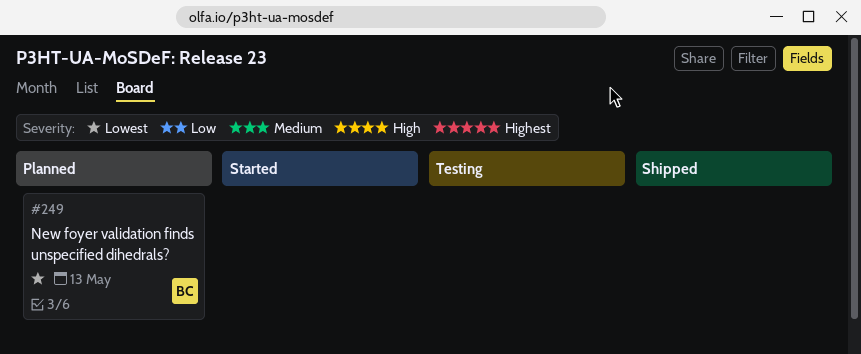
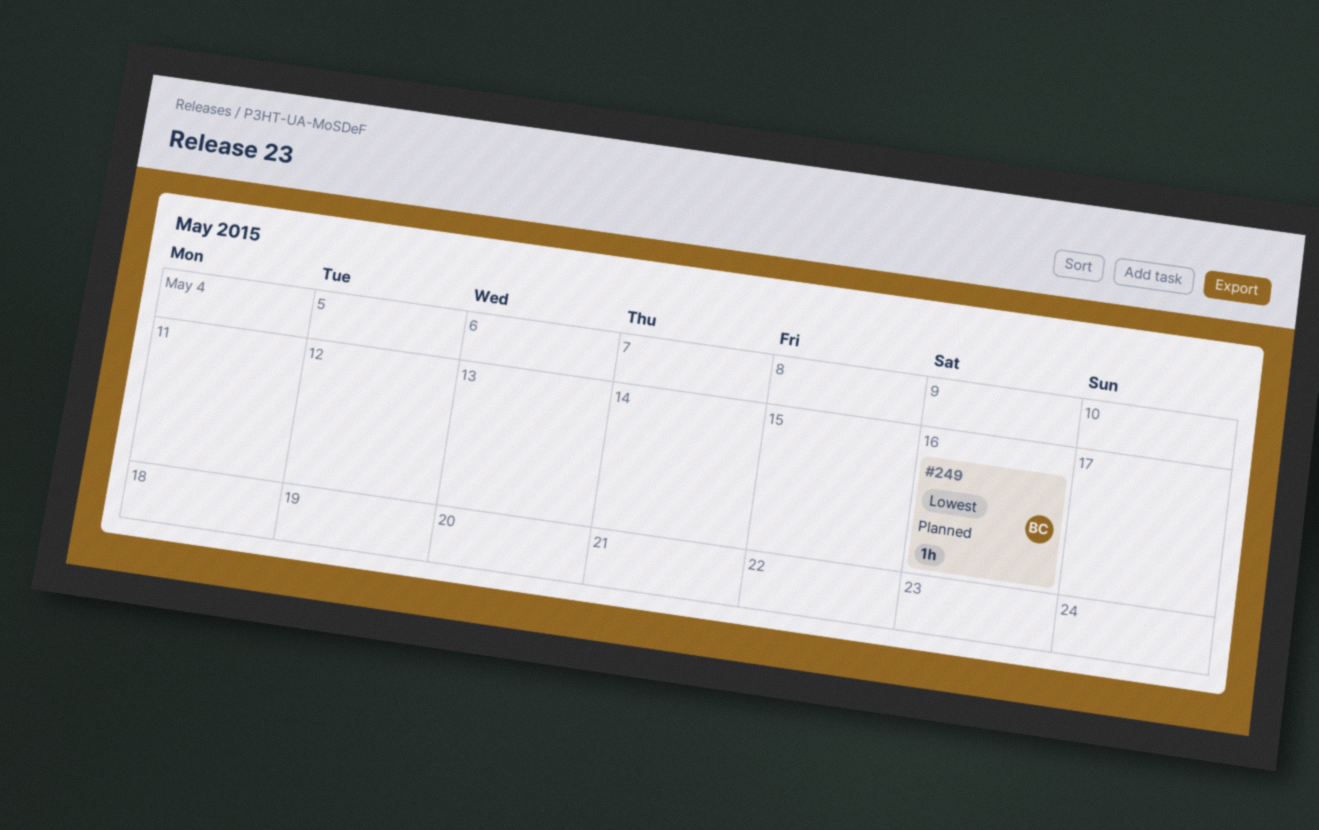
#249, due: May 13 -> May 16

